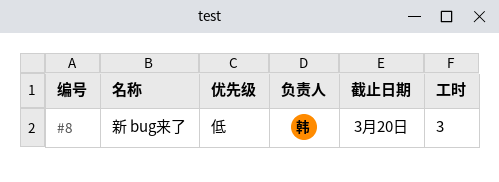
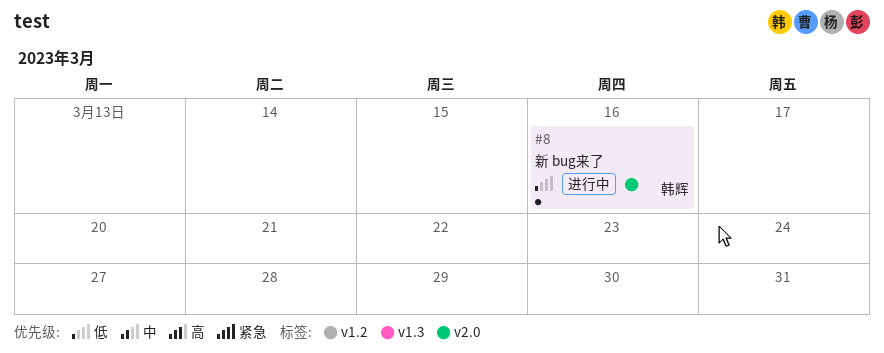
#8, estimate: 3 -> 1
#8, due: Mar 20 -> Mar 16

